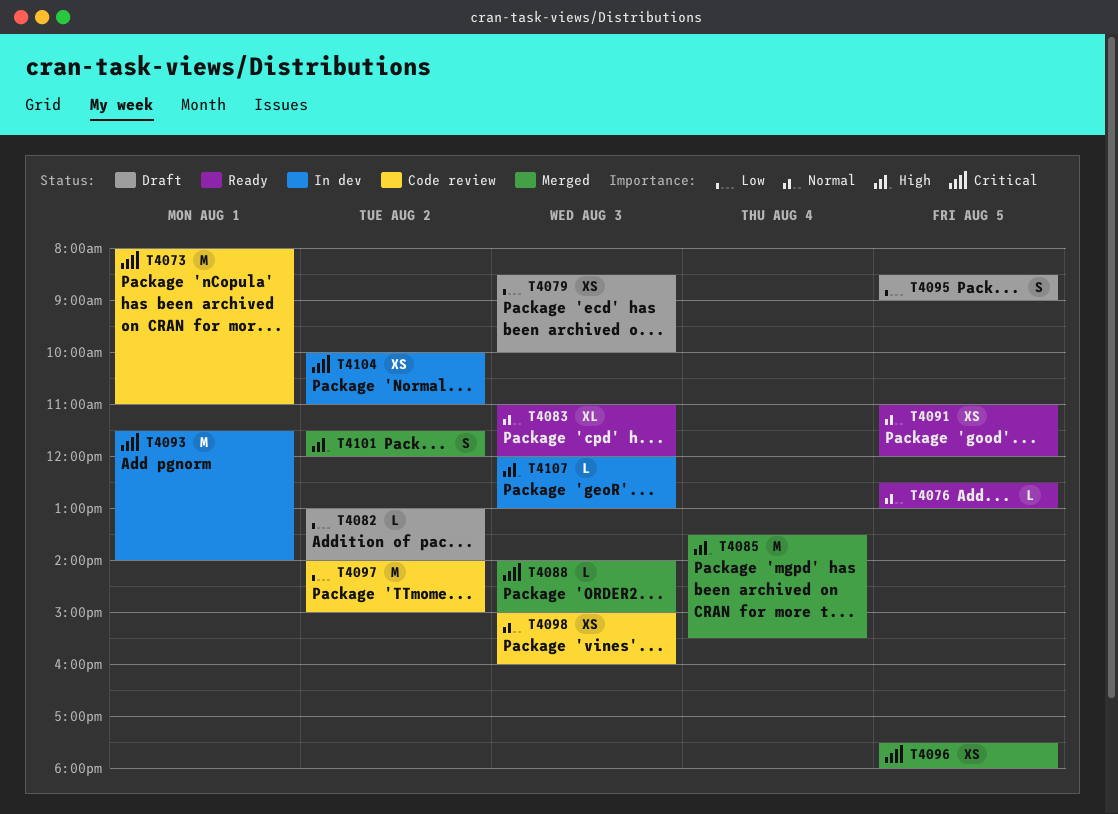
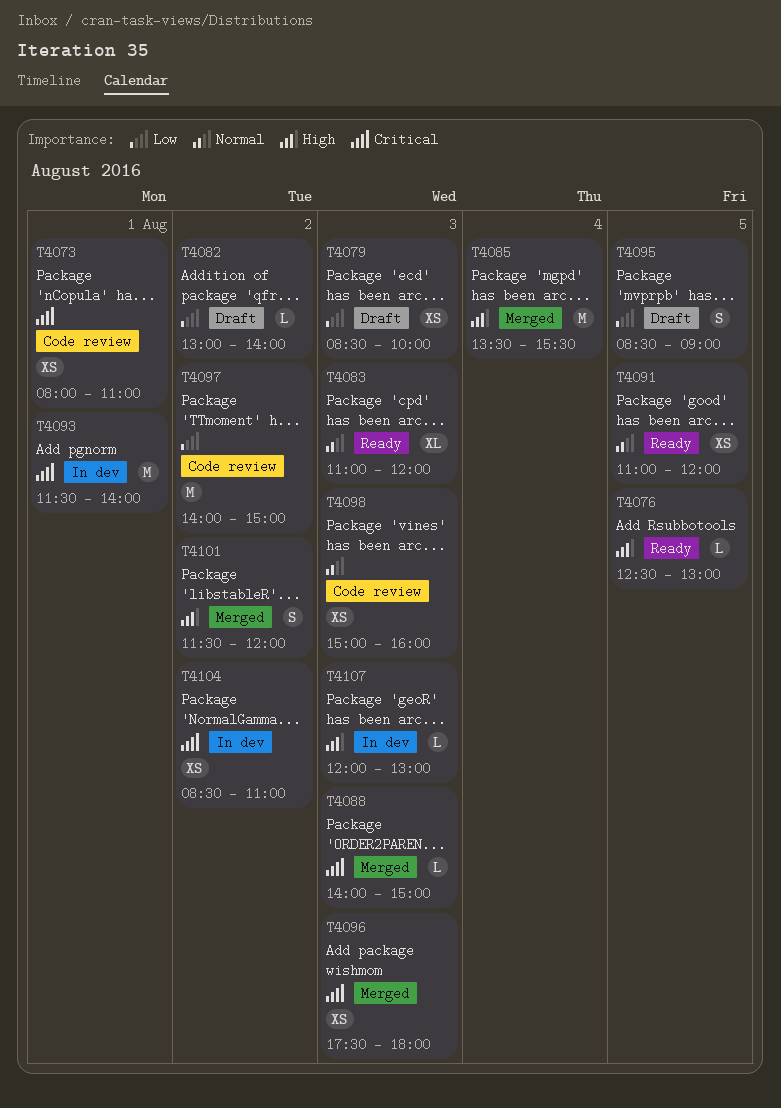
T4073, estimate: M -> XS
T4076, priority: Normal -> High
T4096, day: Aug 5 -> Aug 3
T4104, begins: 10:00 -> 08:30

